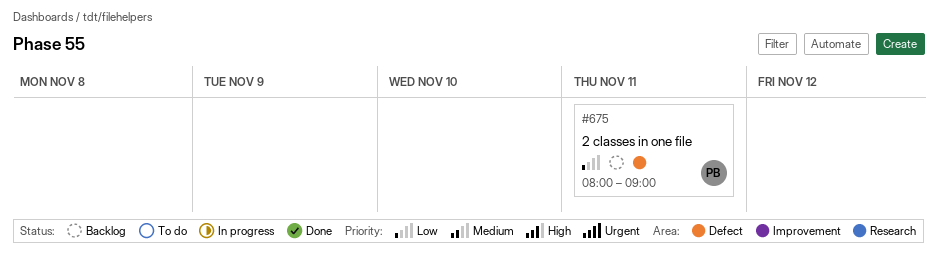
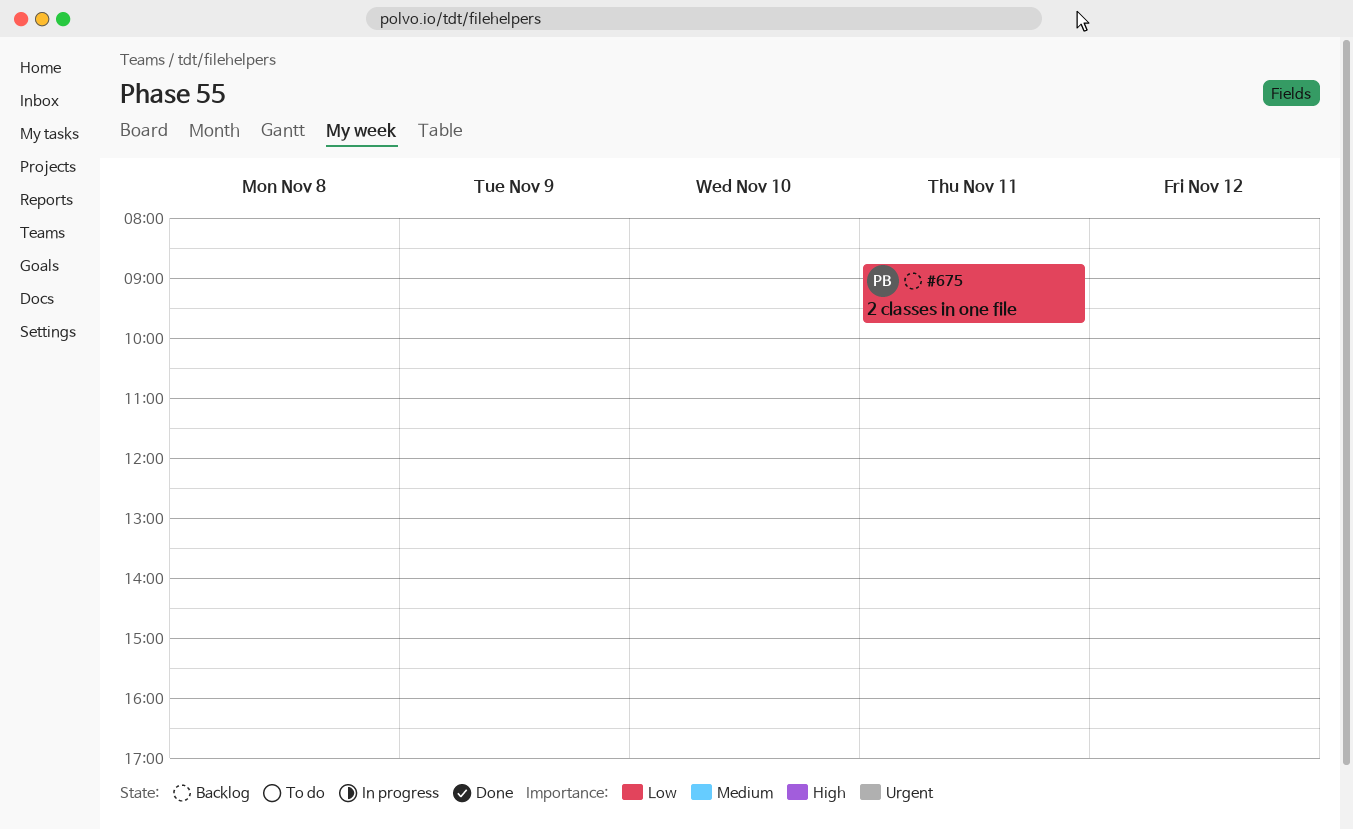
#675, begins: 08:00 -> 08:45
#675, ends: 09:00 -> 09:45

